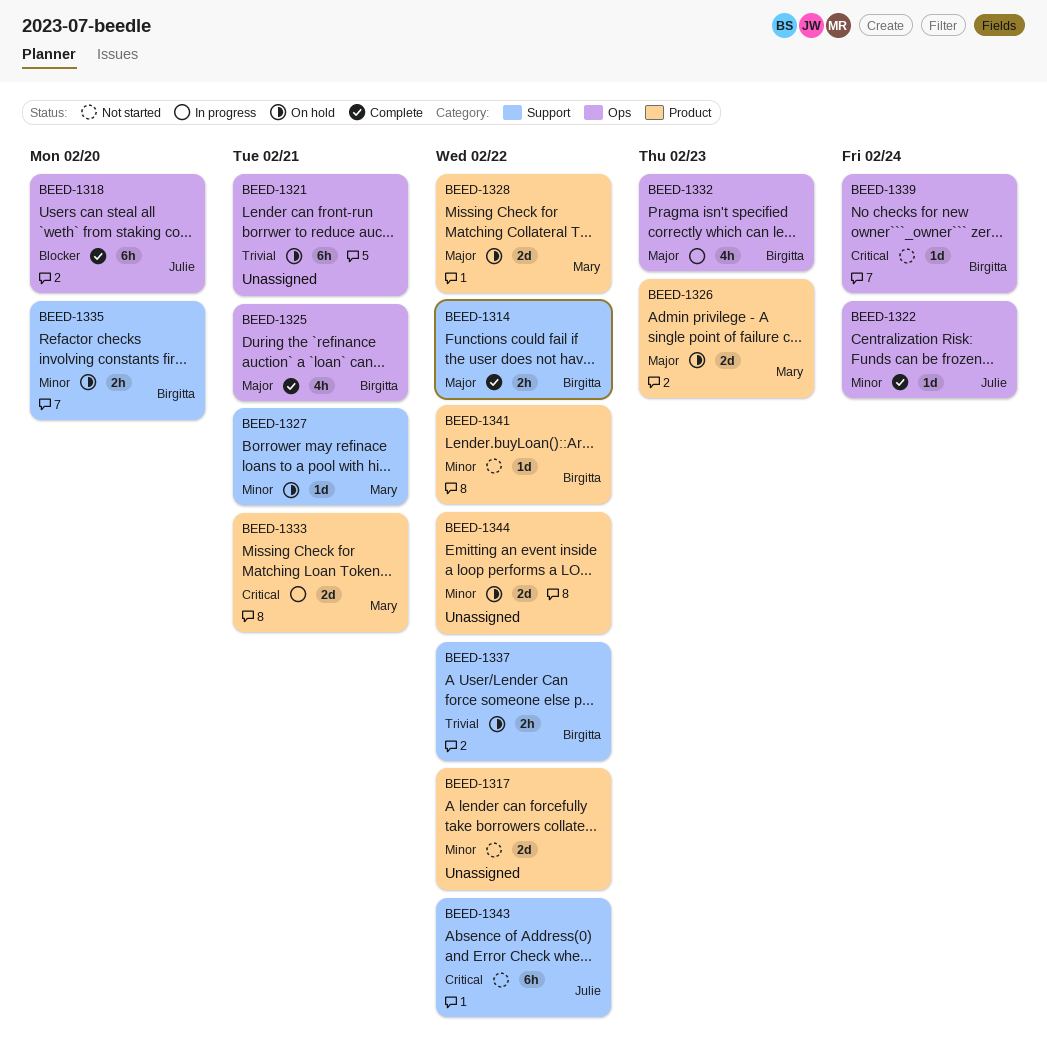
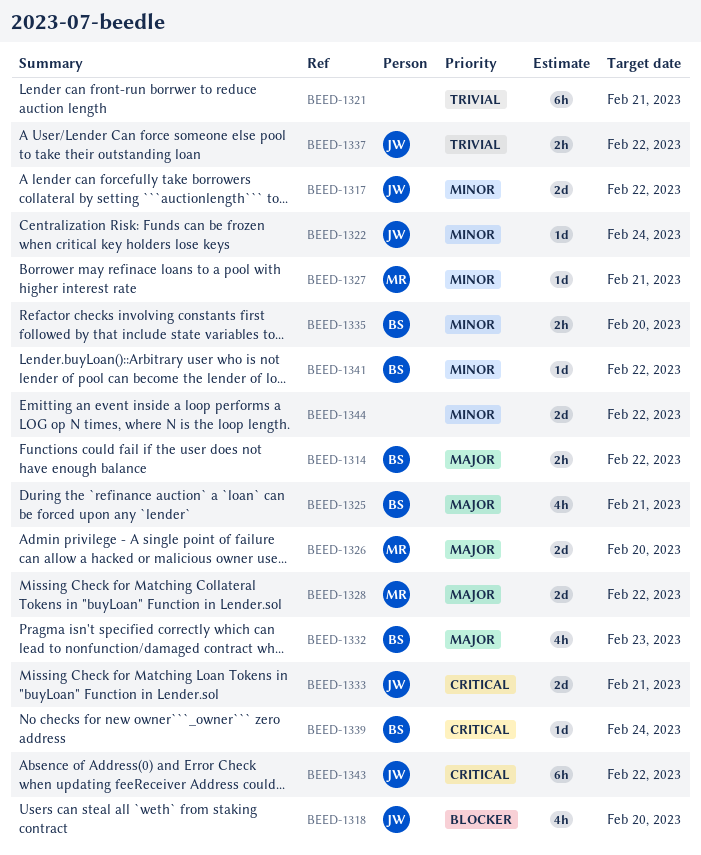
BEED-1317, owner: none -> Julie
BEED-1318, estimate: 6h -> 4h
BEED-1326, due: Feb 23 -> Feb 20
BEED-1333, owner: Mary -> Julie
BEED-1337, owner: Birgitta -> Julie

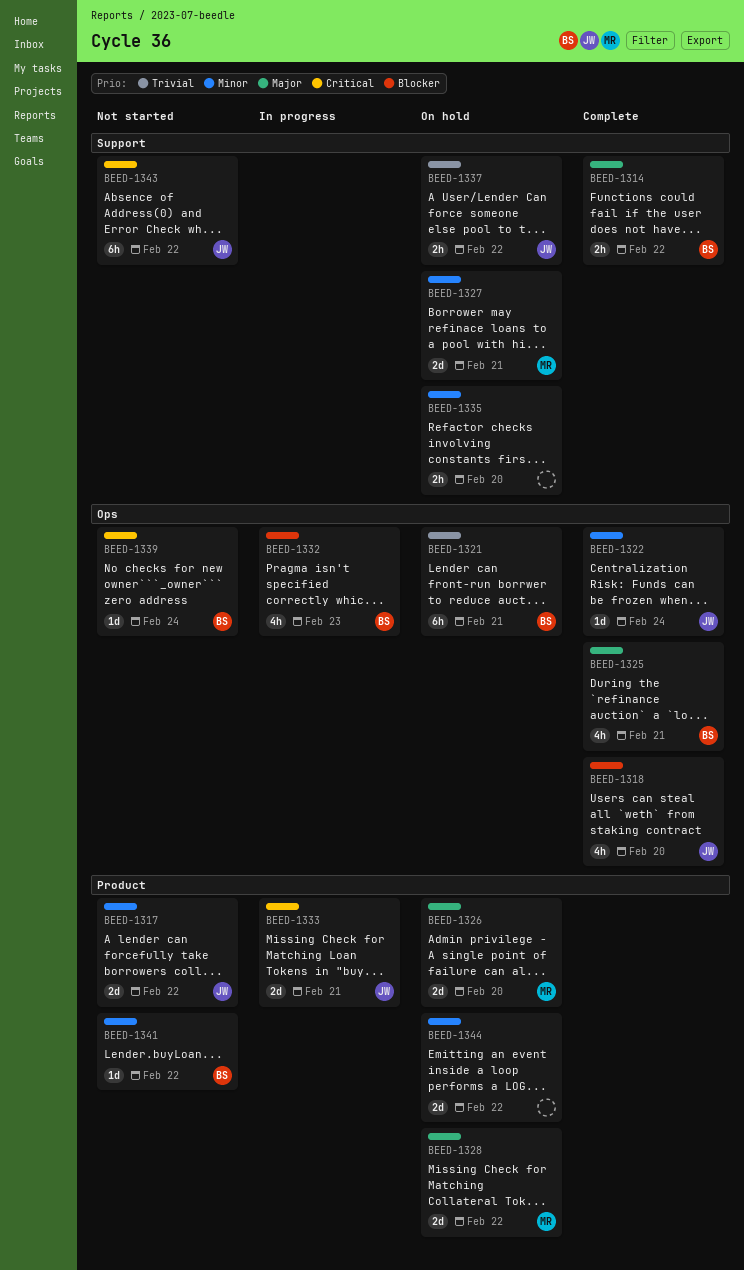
BEED-1321, owner: none -> BS
BEED-1327, estimate: 1d -> 2d
BEED-1332, priority: Major -> Blocker
BEED-1335, owner: BS -> none

